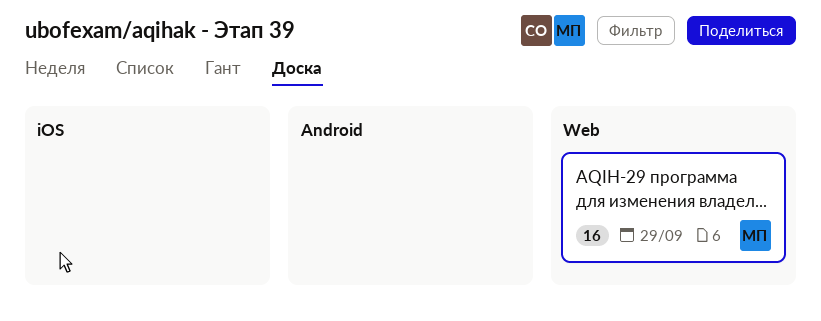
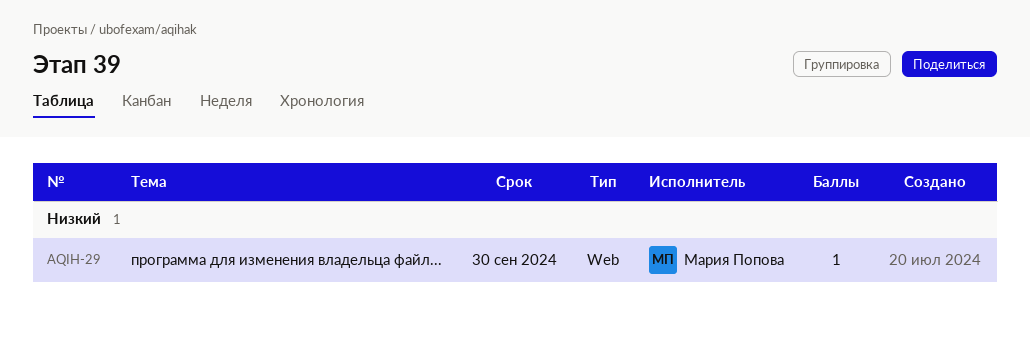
AQIH-29, estimate: 16 -> 1
AQIH-29, due: Sep 29 -> Sep 30

